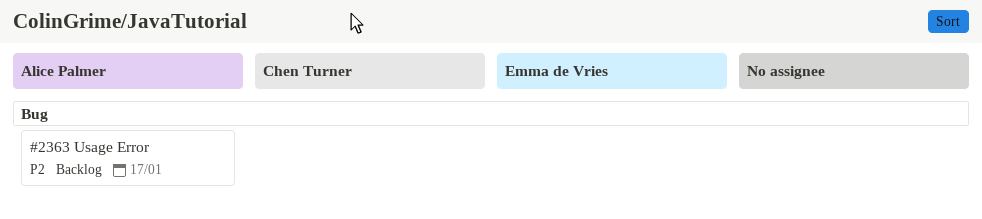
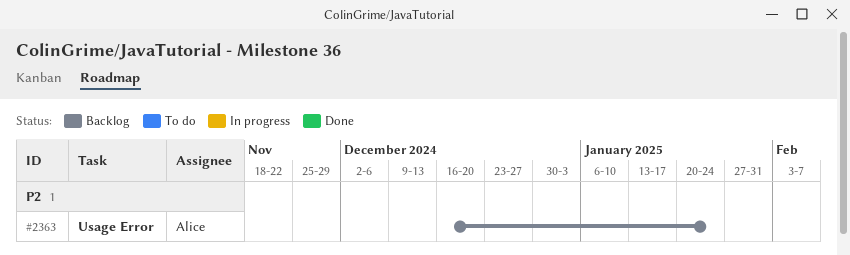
#2363, due: Jan 17 -> Jan 24

